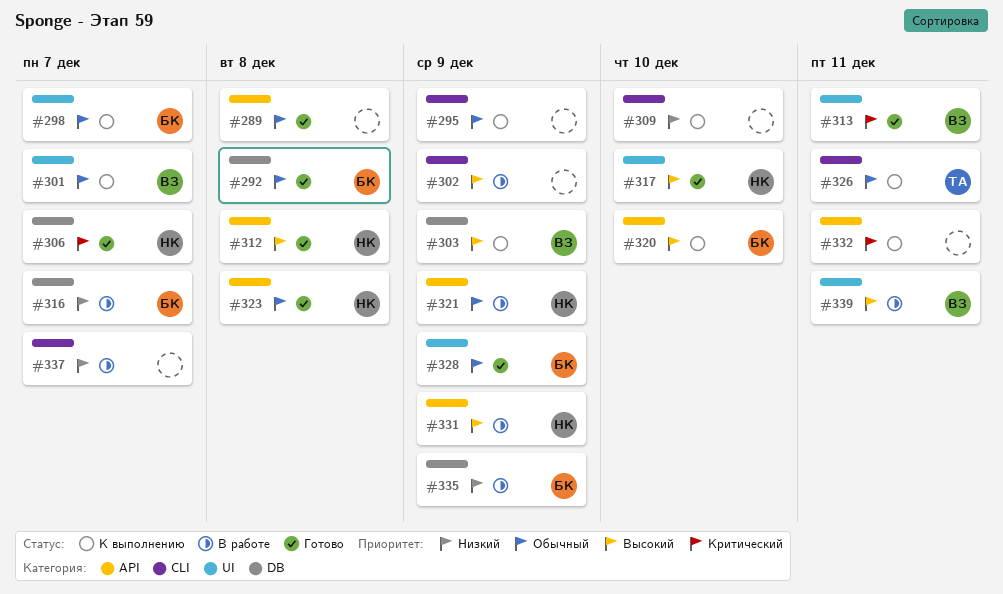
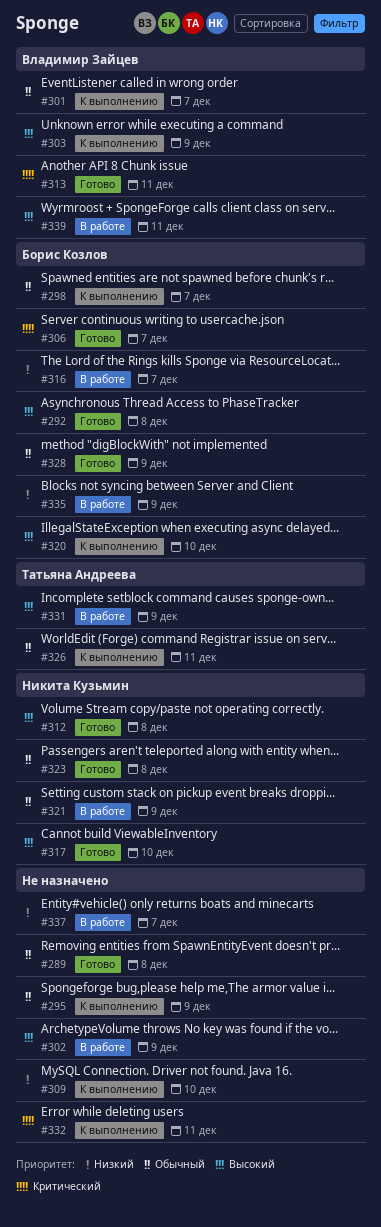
#292, priority: Обычный -> Высокий
#306, owner: Никита Кузьмин -> Борис Козлов
#331, owner: Никита Кузьмин -> Татьяна Андреева

